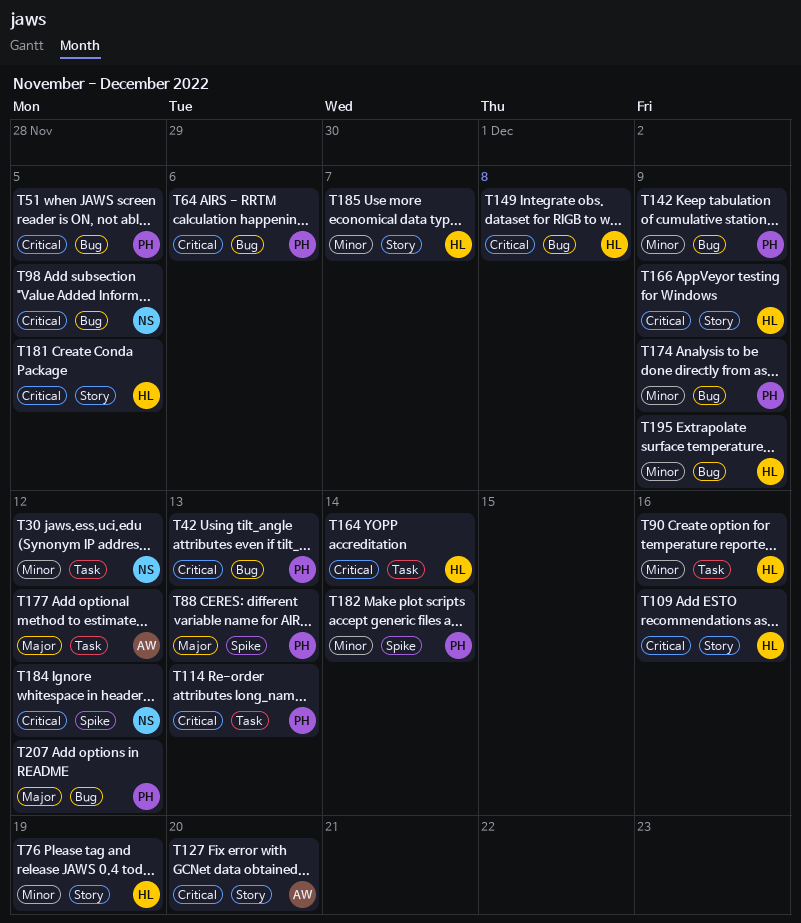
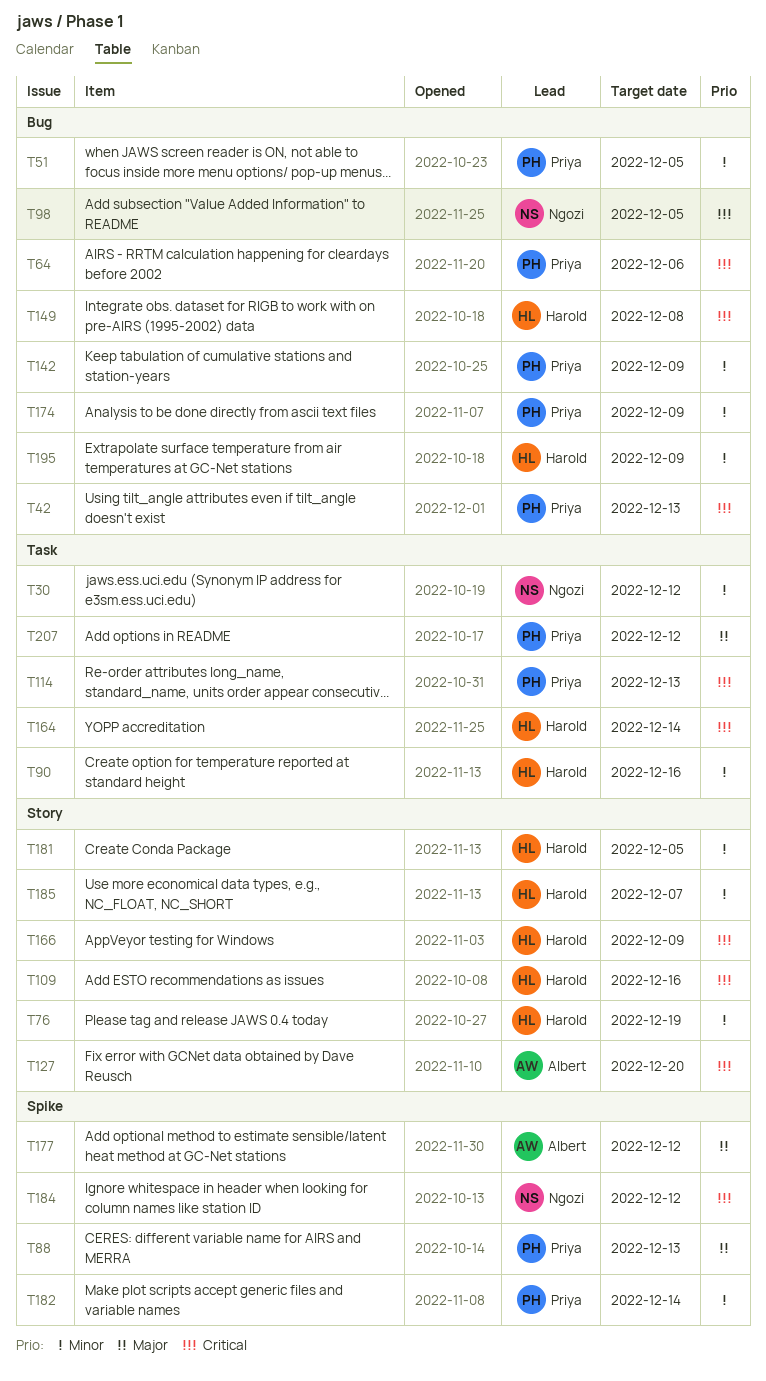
T51, priority: Critical -> Minor
T177, label: Task -> Spike
T181, priority: Critical -> Minor
T207, label: Bug -> Task

